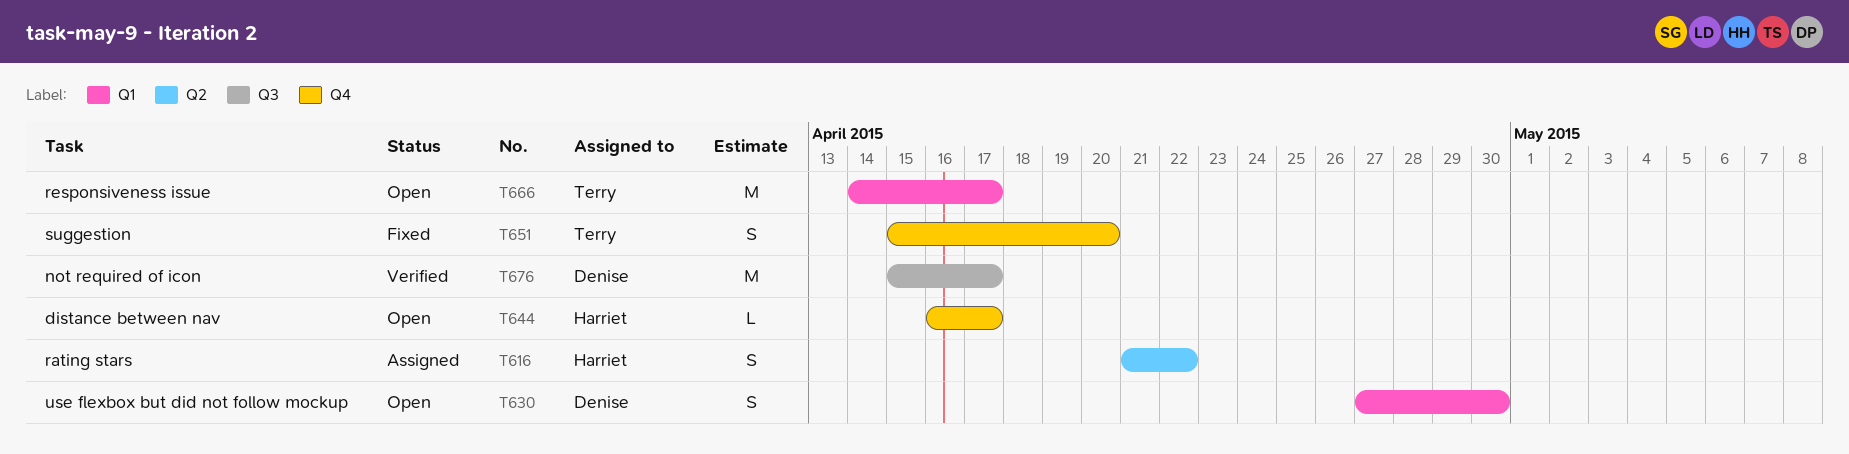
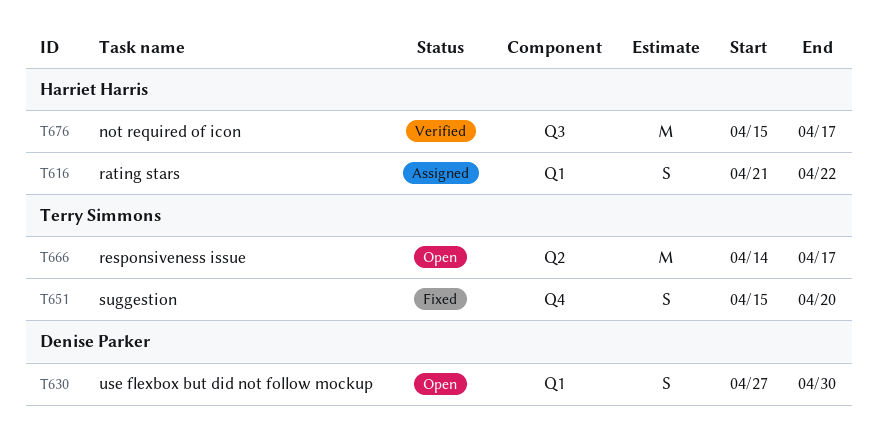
T616, label: Q2 -> Q1
T644: present -> none
T666, label: Q1 -> Q2
T676, owner: Denise Parker -> Harriet Harris

